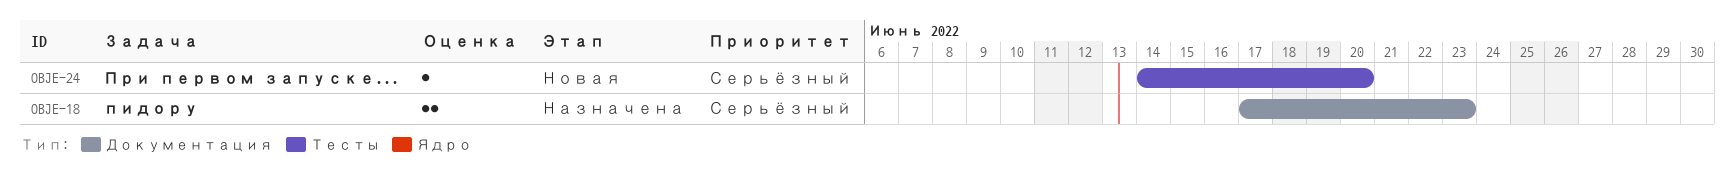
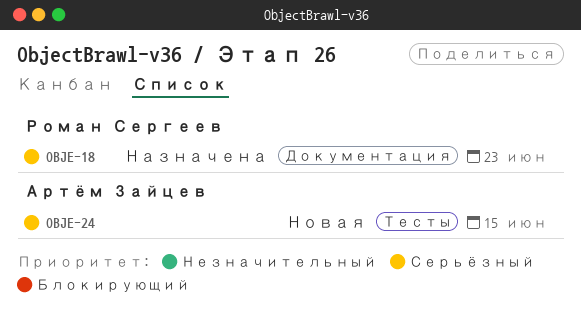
OBJE-24, due: Jun 20 -> Jun 15

